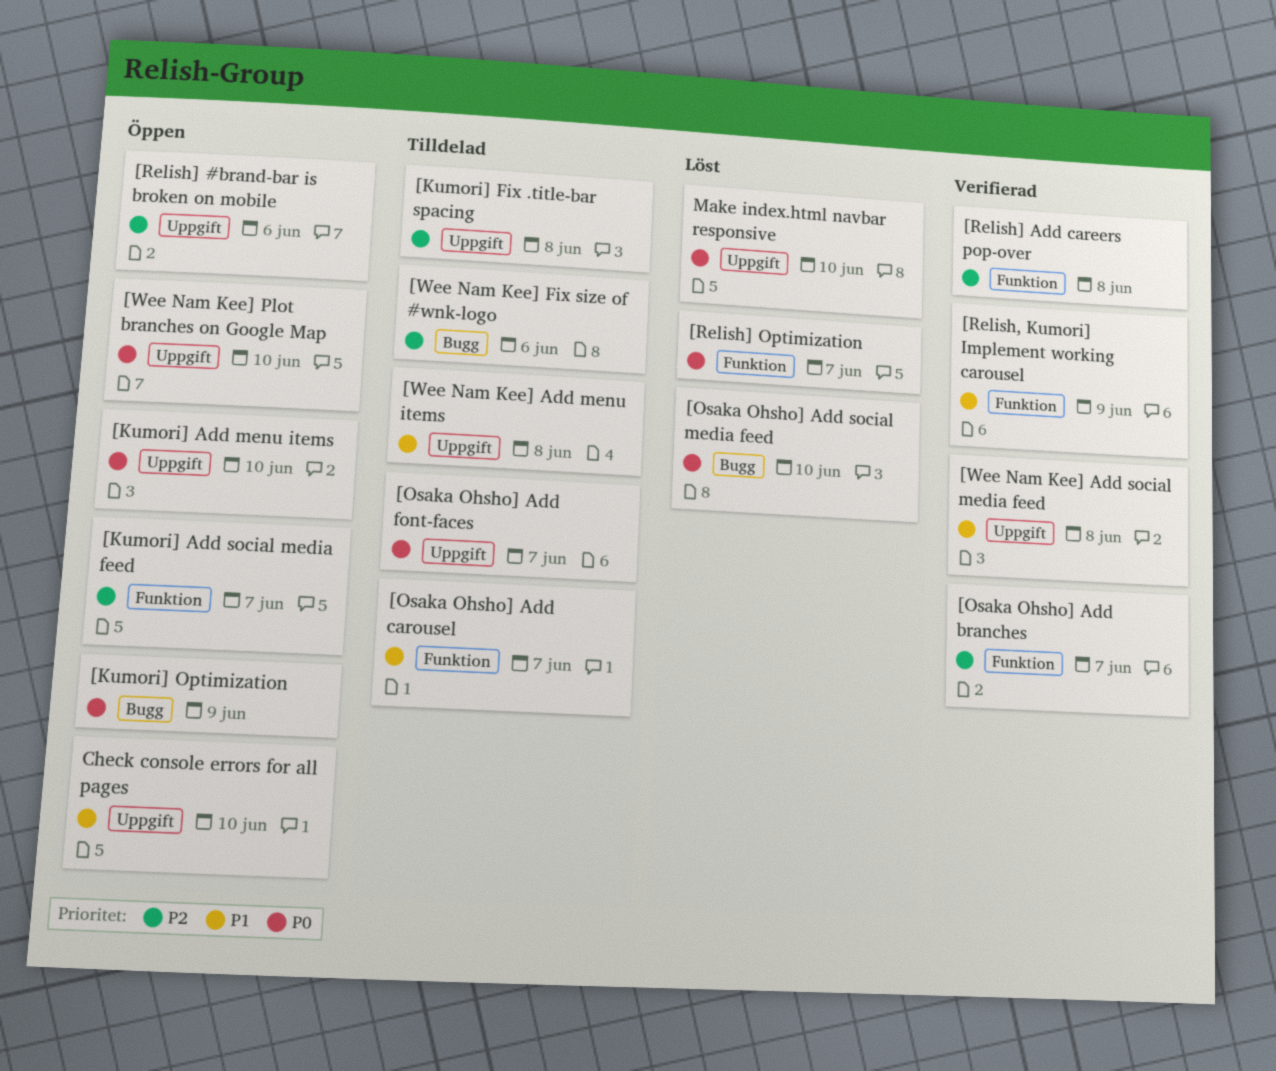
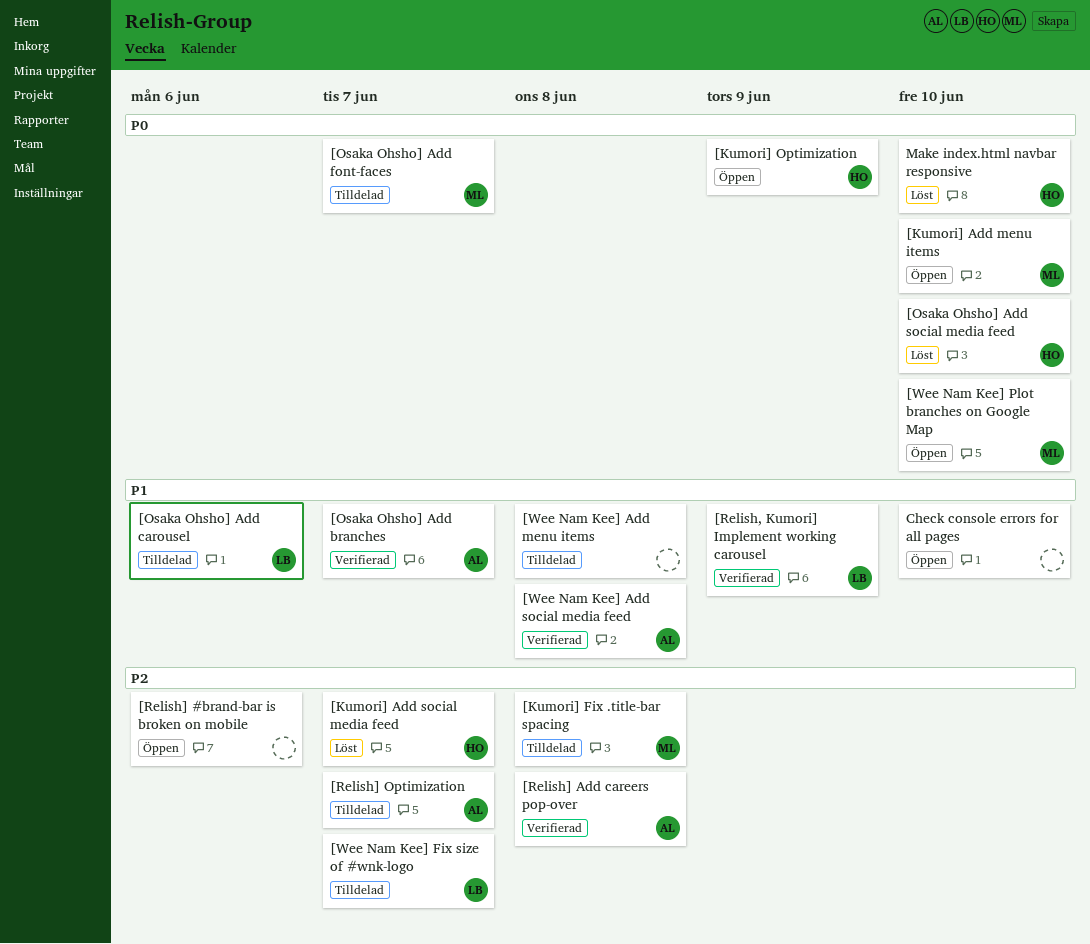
[Kumori] Add social media feed, status: Öppen -> Löst
[Osaka Ohsho] Add branches, priority: P2 -> P1
[Osaka Ohsho] Add carousel, due: Jun 7 -> Jun 6
[Relish] Optimization, status: Löst -> Tilldelad
[Relish] Optimization, priority: P0 -> P2
[Wee Nam Kee] Fix size of #wnk-logo, due: Jun 6 -> Jun 7

